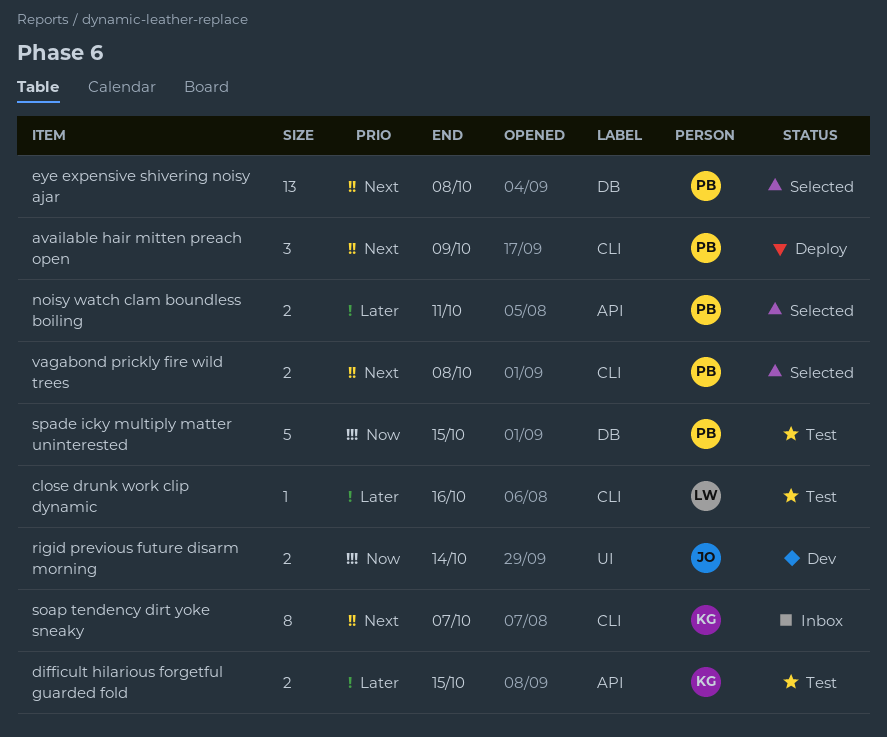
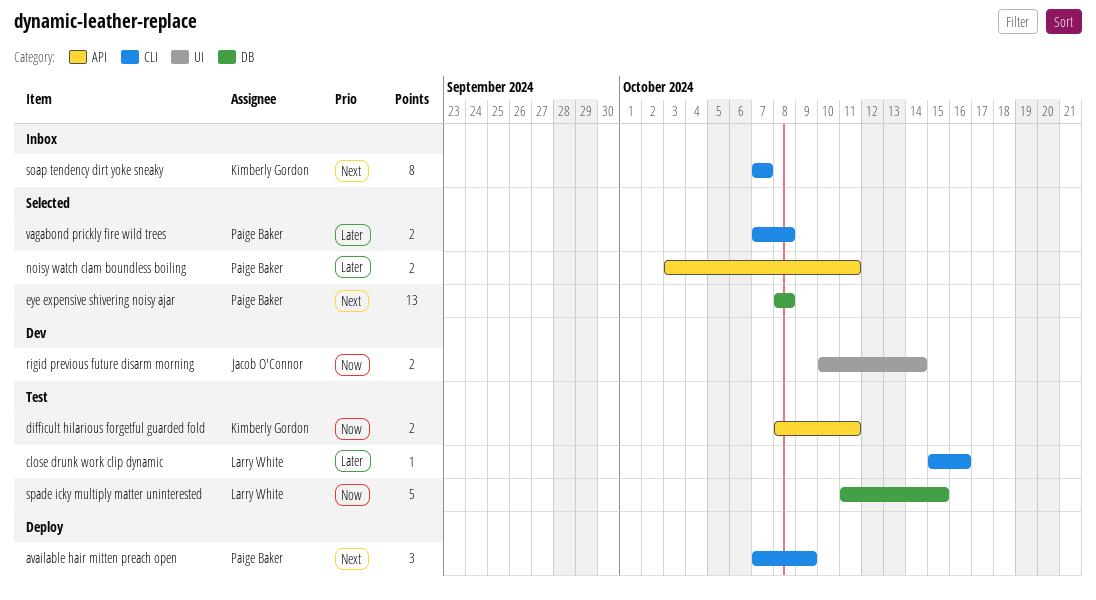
difficult hilarious forgetful guarded fold, priority: Later -> Now
difficult hilarious forgetful guarded fold, due: Oct 15 -> Oct 11
spade icky multiply matter uninterested, owner: Paige Baker -> Larry White
vagabond prickly fire wild trees, priority: Next -> Later

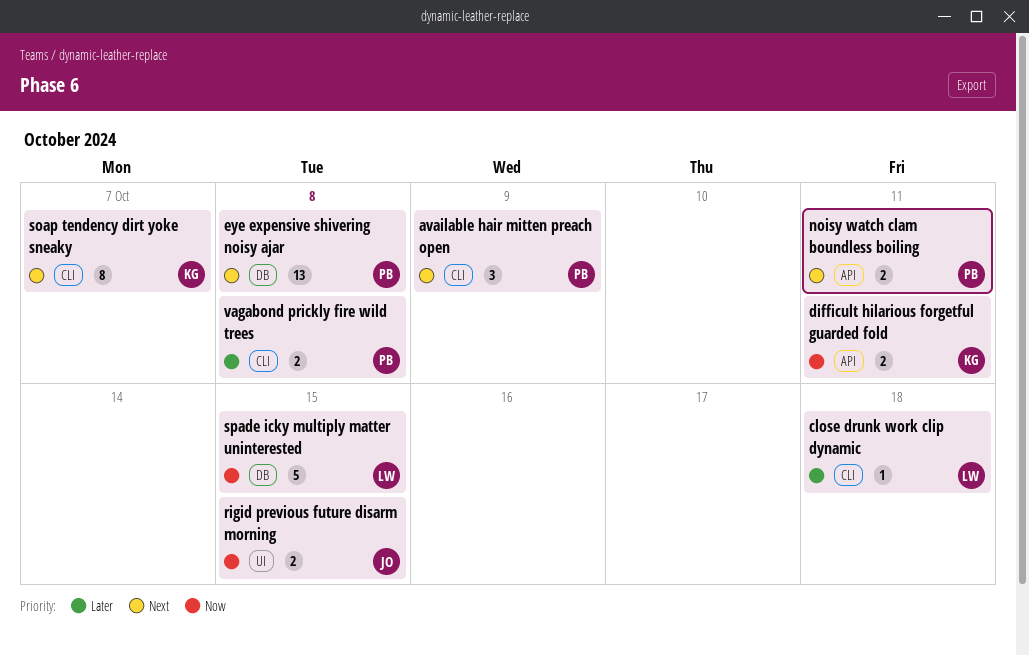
close drunk work clip dynamic, due: Oct 16 -> Oct 18
noisy watch clam boundless boiling, priority: Later -> Next
rigid previous future disarm morning, due: Oct 14 -> Oct 15

